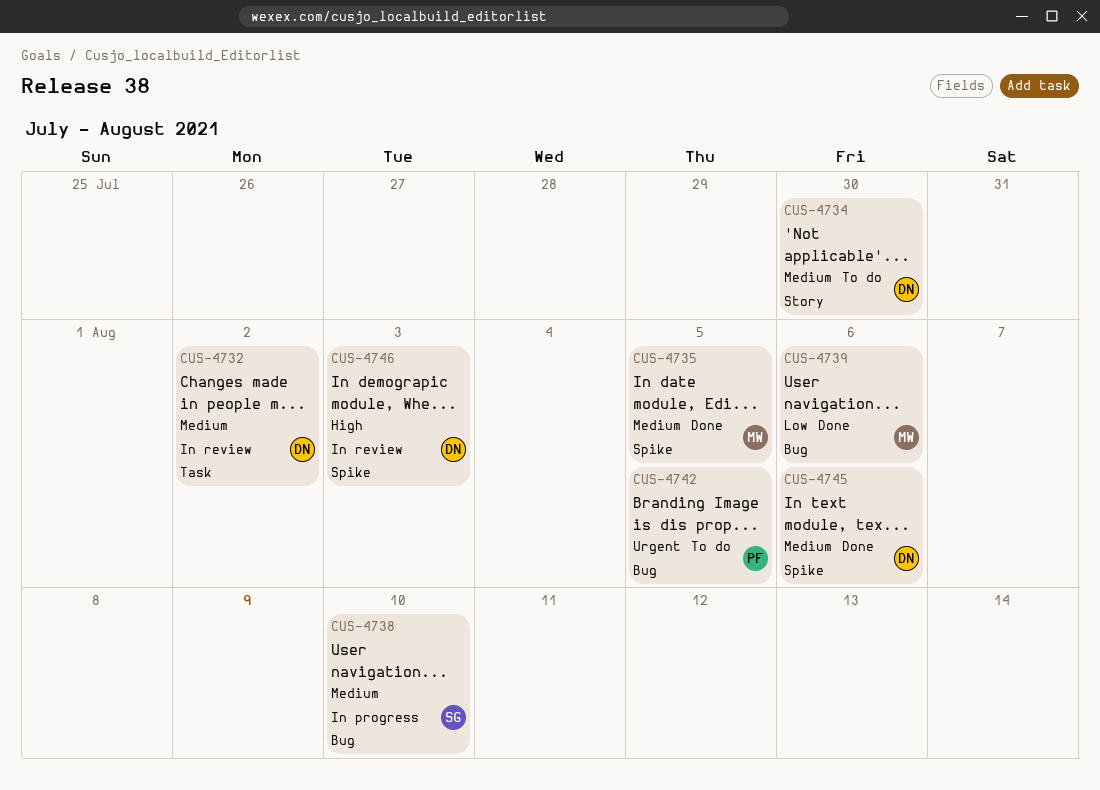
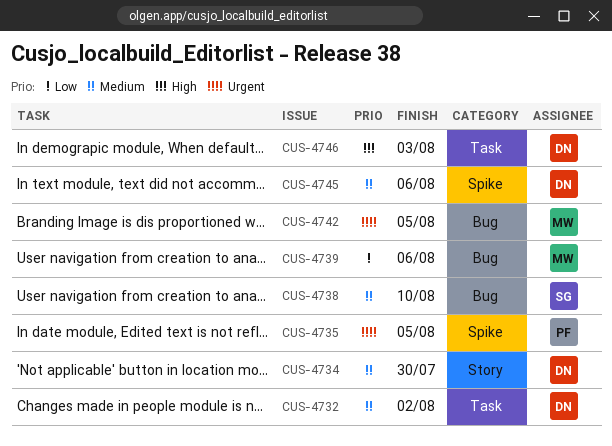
CUS-4735, owner: MW -> PF
CUS-4735, priority: Medium -> Urgent
CUS-4742, owner: PF -> MW
CUS-4746, label: Spike -> Task

